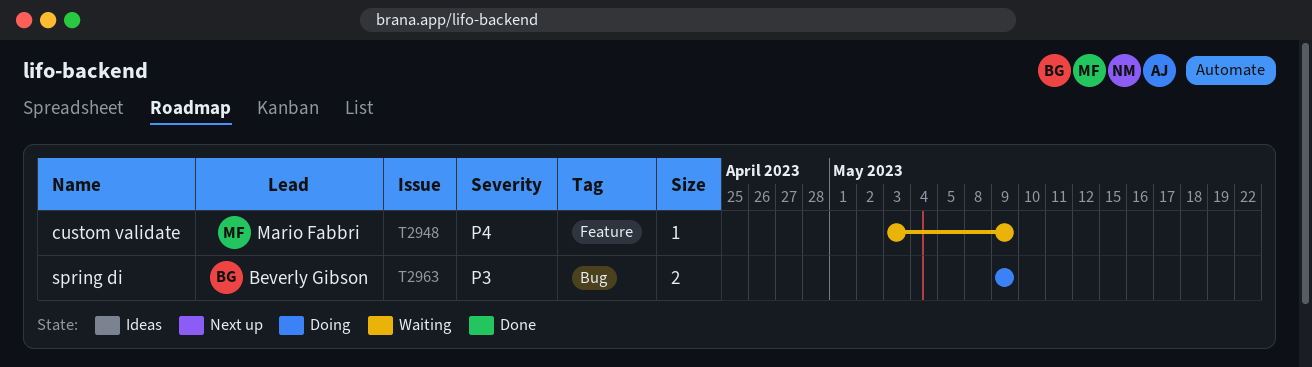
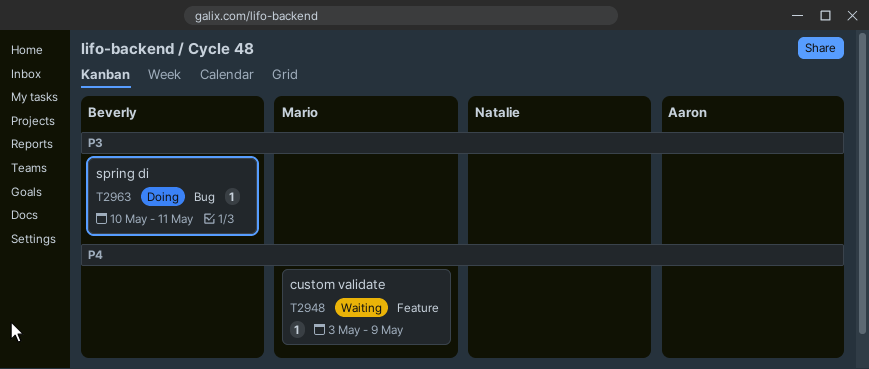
T2963, estimate: 2 -> 1
T2963, start: May 9 -> May 10
T2963, due: May 9 -> May 11

